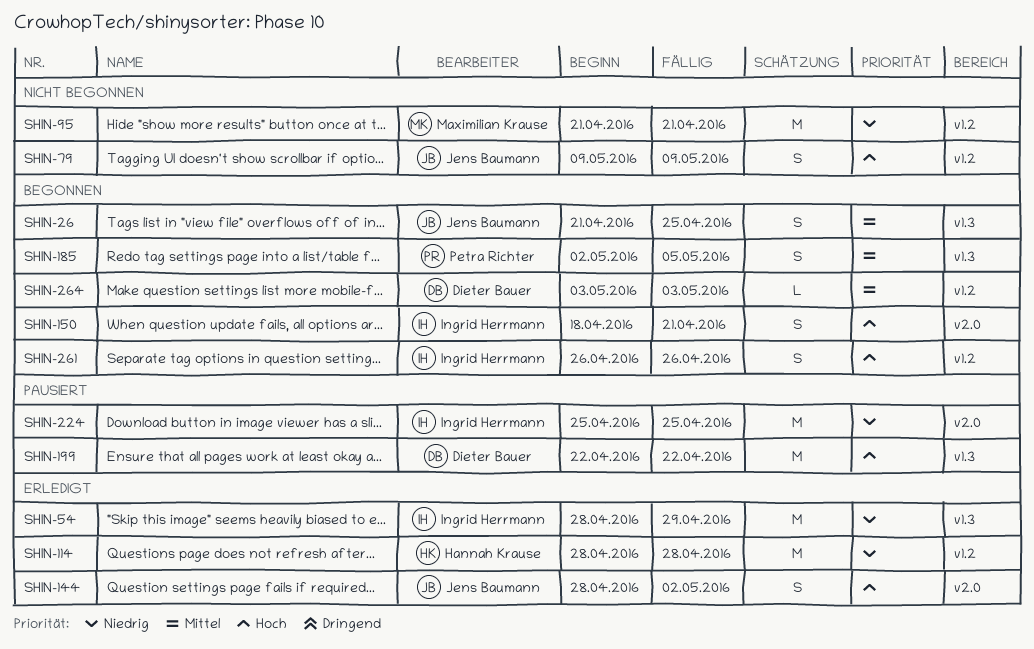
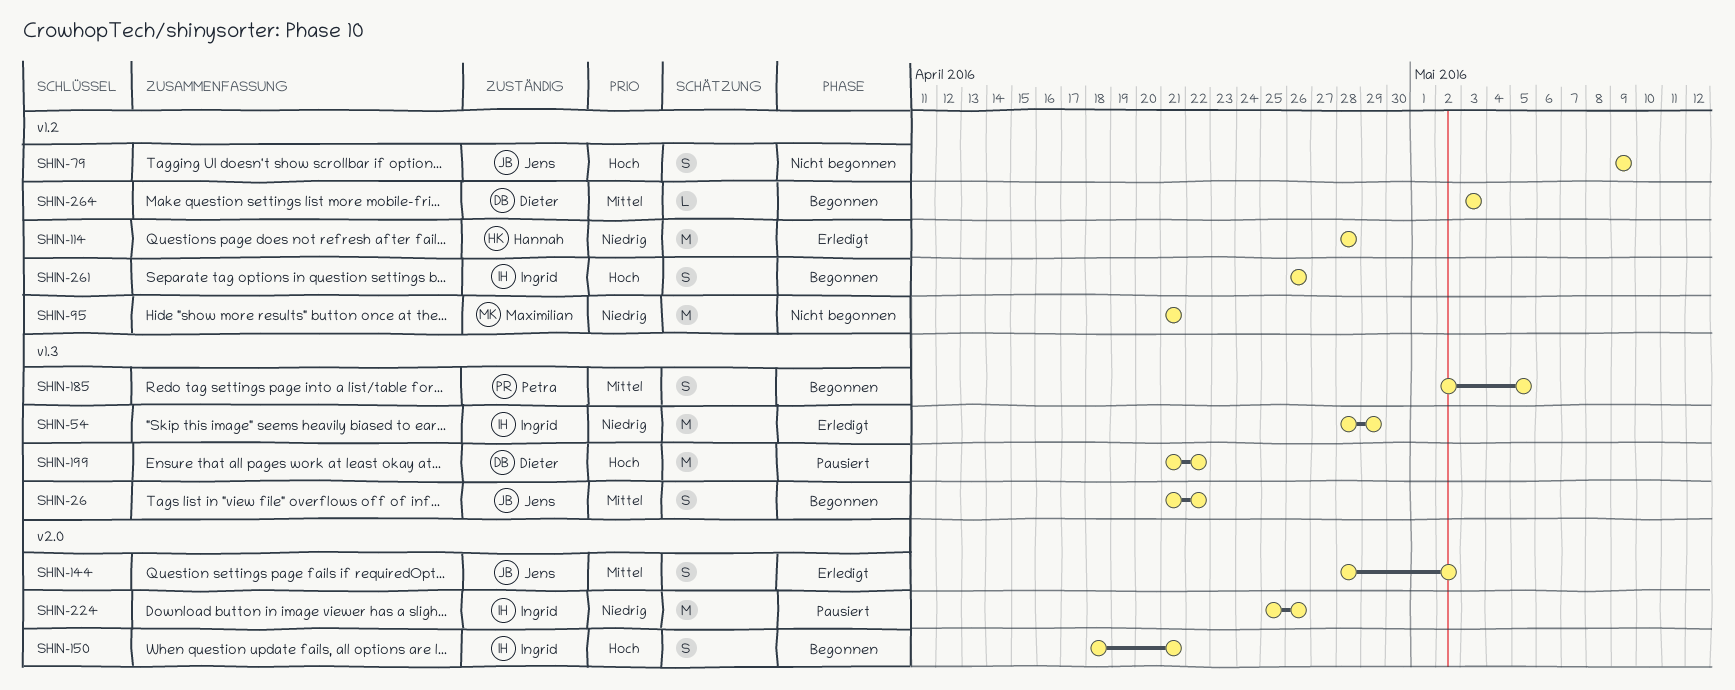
SHIN-26, due: Apr 25 -> Apr 22
SHIN-144, priority: Hoch -> Mittel
SHIN-199, start: Apr 22 -> Apr 21
SHIN-224, due: Apr 25 -> Apr 26

